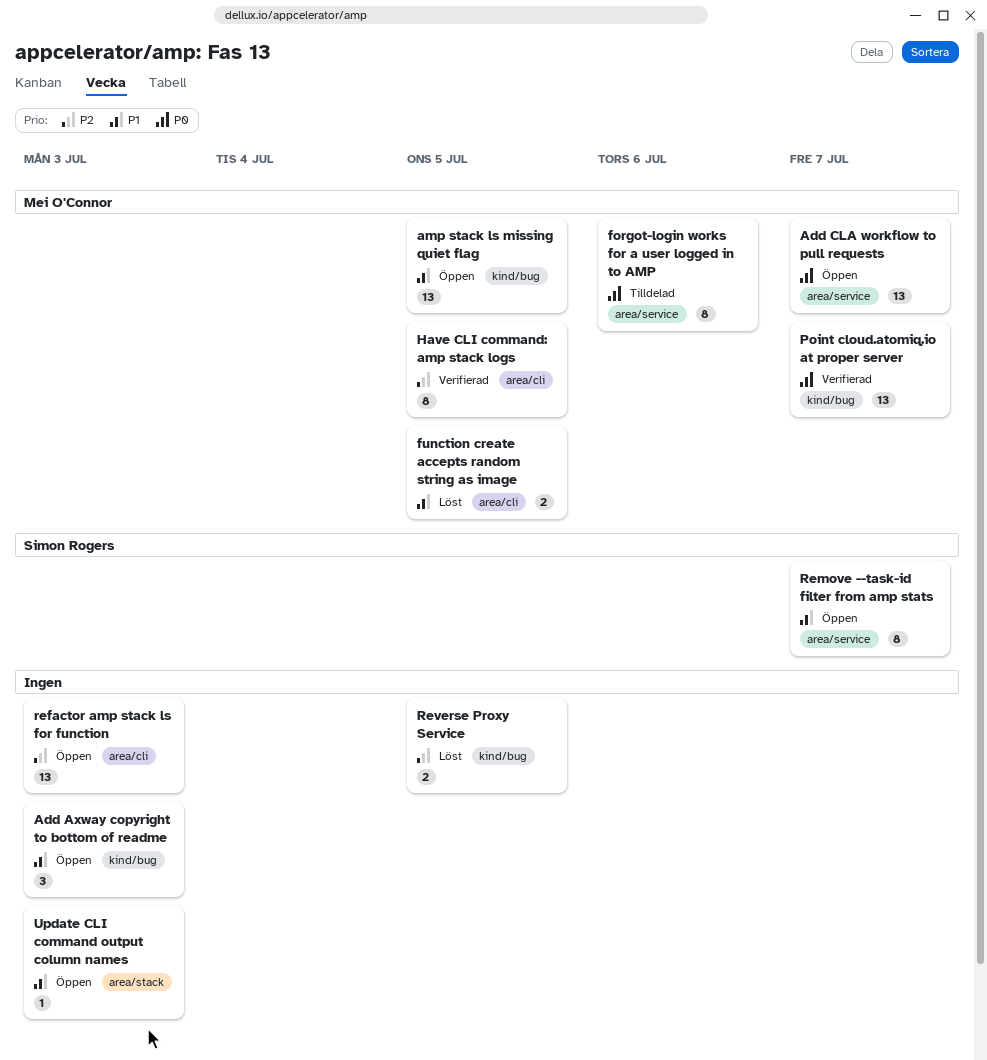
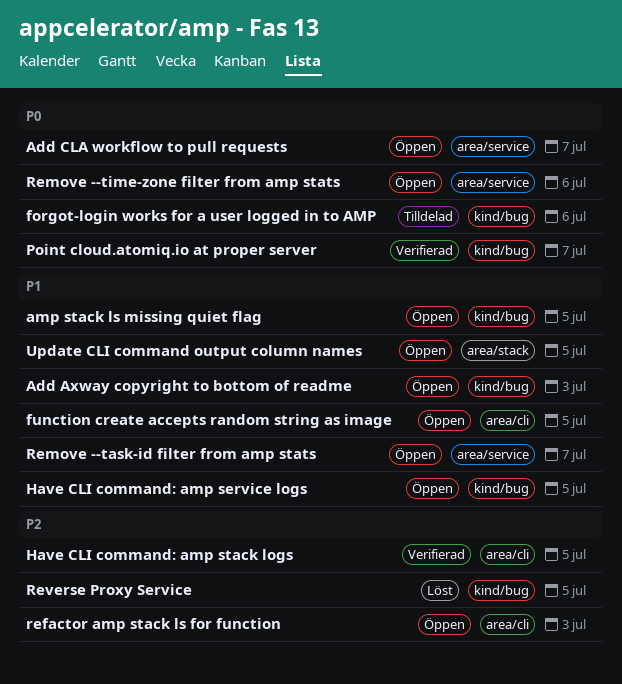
forgot-login works for a user logged in to AMP, label: area/service -> kind/bug
function create accepts random string as image, status: Löst -> Öppen
Have CLI command: amp service logs: none -> present
Remove --time-zone filter from amp stats: none -> present
Update CLI command output column names, due: Jul 3 -> Jul 5

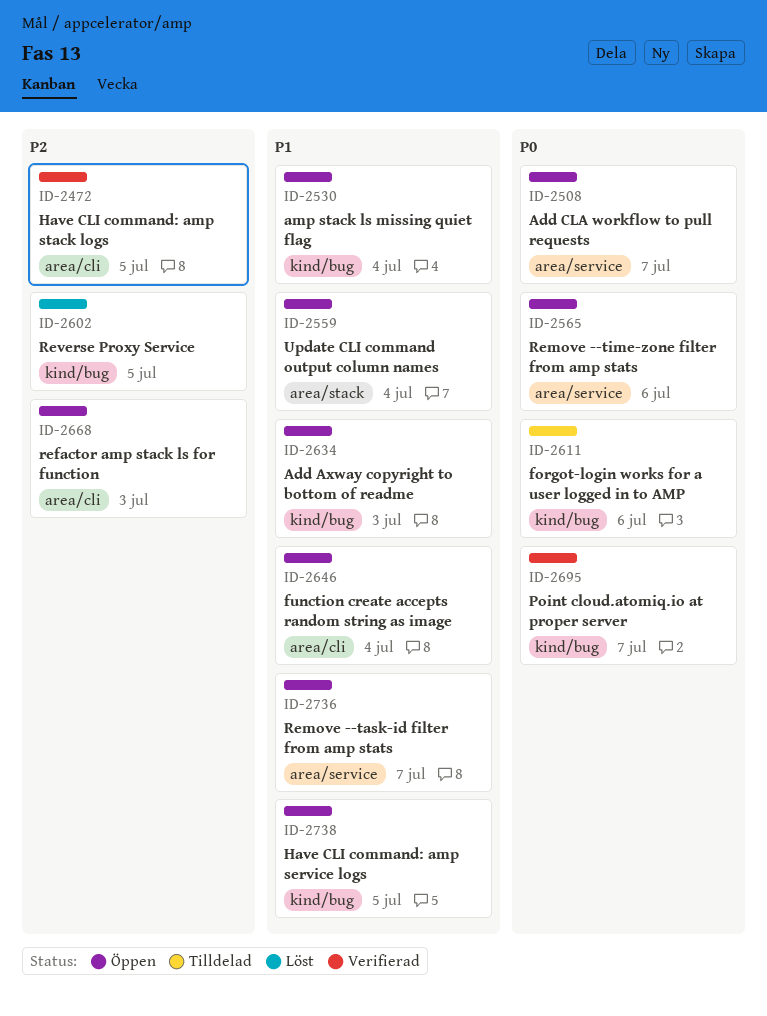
amp stack ls missing quiet flag, due: Jul 5 -> Jul 4
function create accepts random string as image, due: Jul 5 -> Jul 4
Update CLI command output column names, due: Jul 5 -> Jul 4

